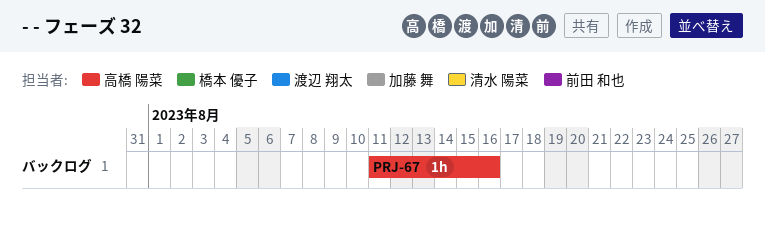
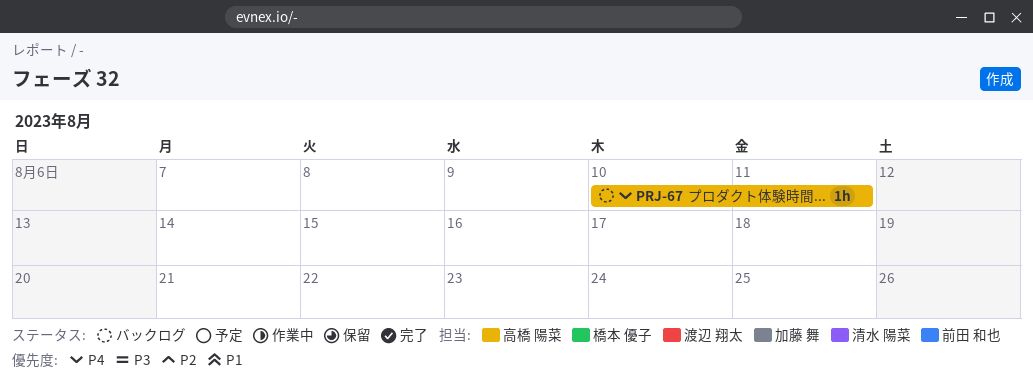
PRJ-67, start: Aug 11 -> Aug 10
PRJ-67, due: Aug 16 -> Aug 11

